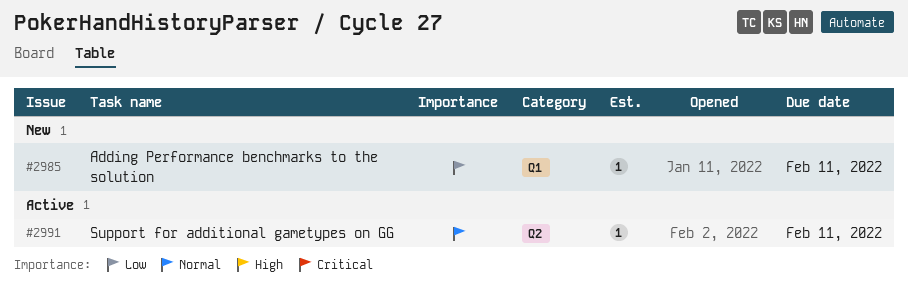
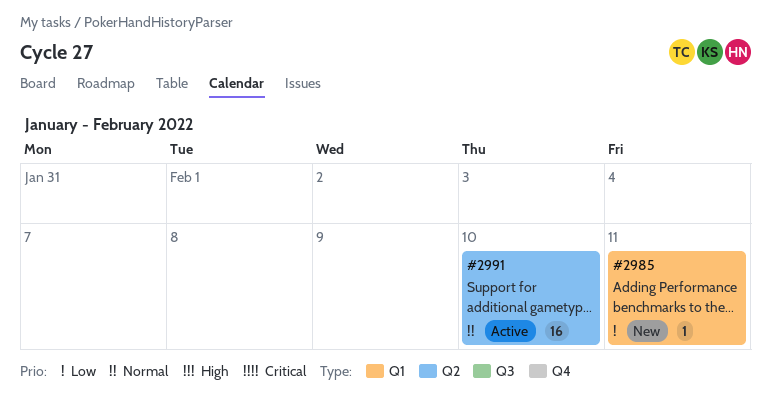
#2991, estimate: 1 -> 16
#2991, due: Feb 11 -> Feb 10

